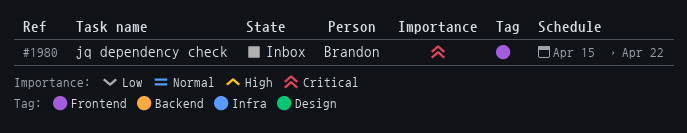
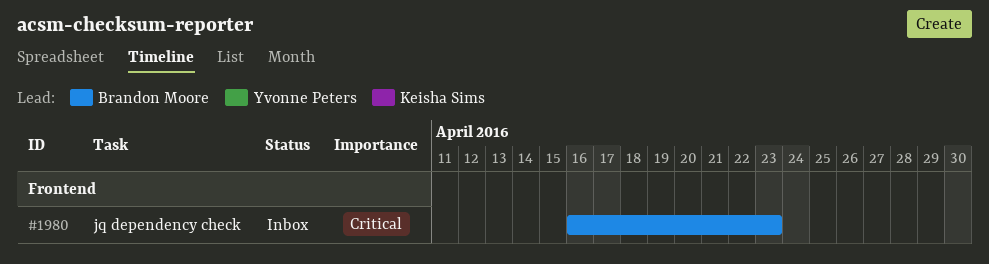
#1980, start: Apr 15 -> Apr 16
#1980, due: Apr 22 -> Apr 23

